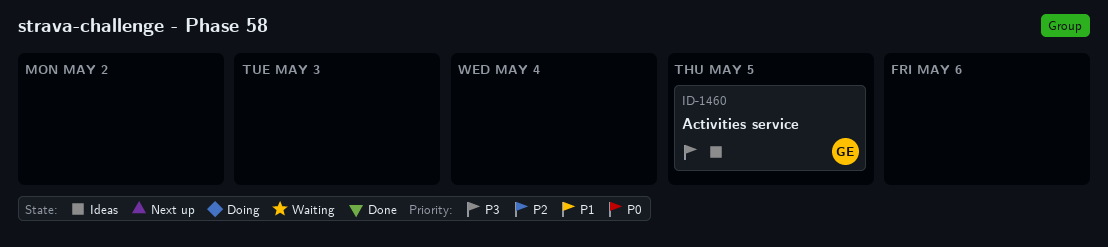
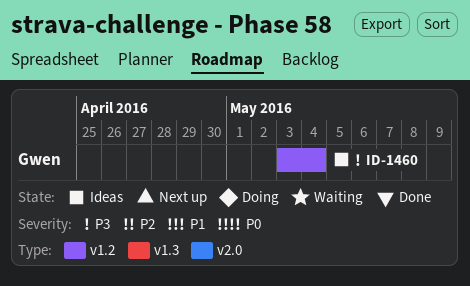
ID-1460, due: May 5 -> May 4

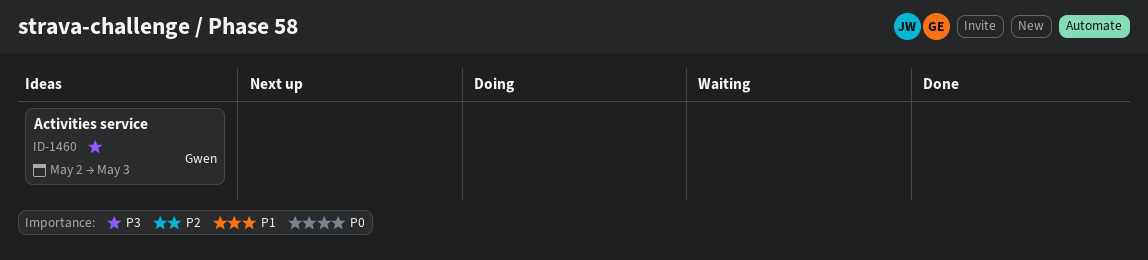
ID-1460, start: May 3 -> May 2
ID-1460, due: May 4 -> May 3

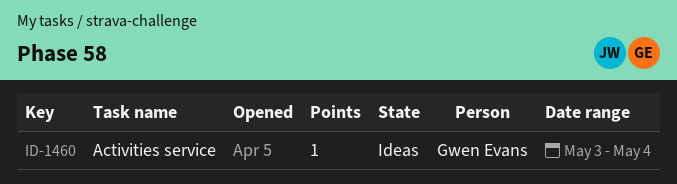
ID-1460, start: May 2 -> May 3
ID-1460, due: May 3 -> May 4

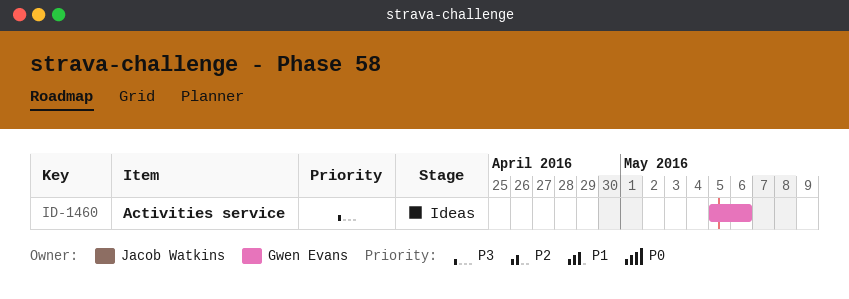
ID-1460, start: May 3 -> May 5
ID-1460, due: May 4 -> May 6

